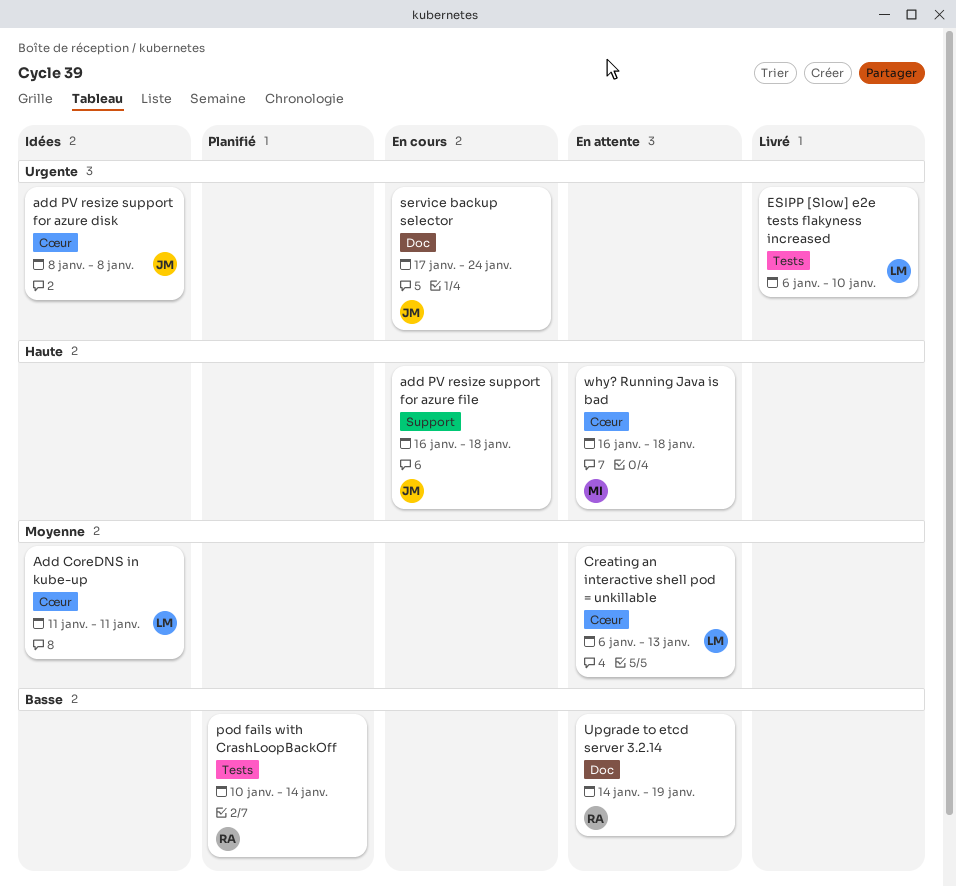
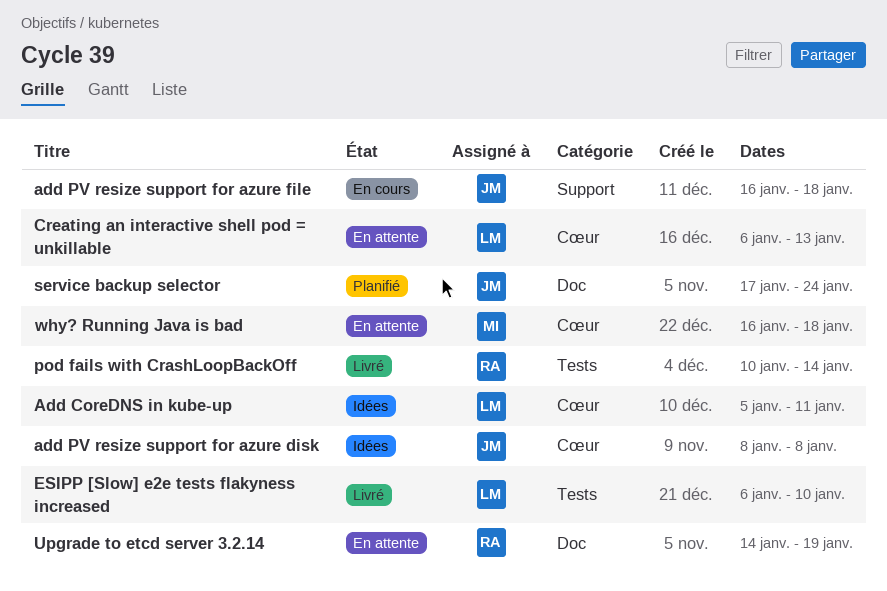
Add CoreDNS in kube-up, start: Jan 11 -> Jan 5
pod fails with CrashLoopBackOff, status: Planifié -> Livré
service backup selector, status: En cours -> Planifié

